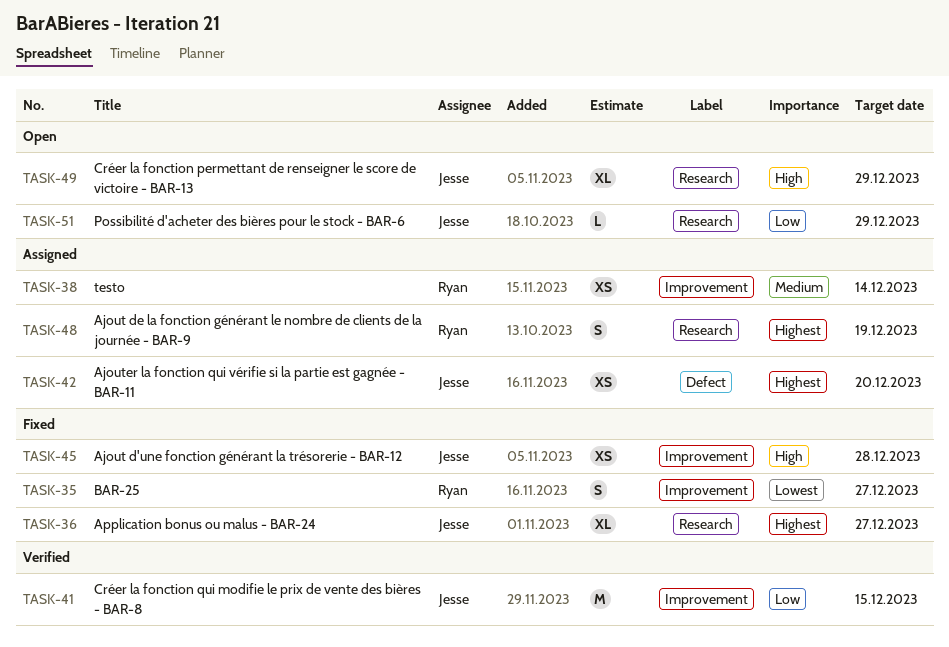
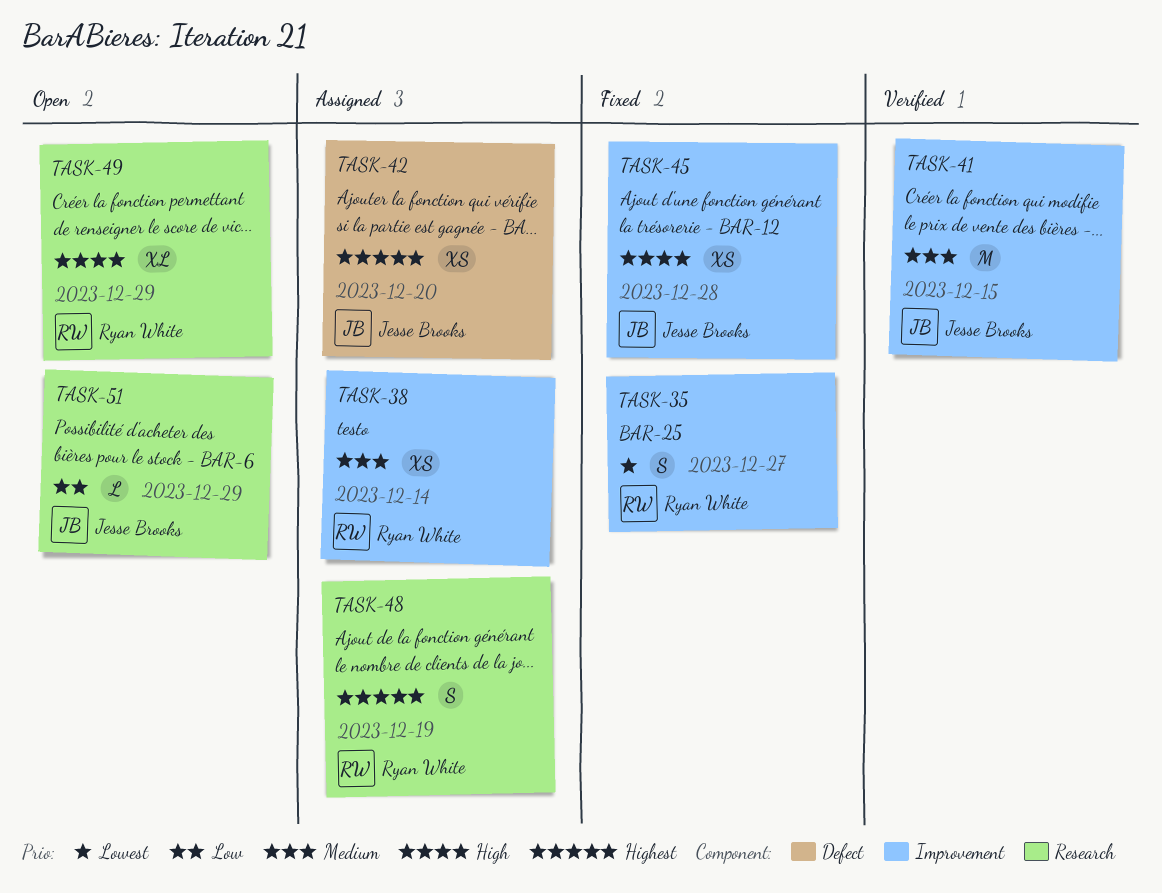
TASK-36: present -> none
TASK-41, priority: Low -> Medium
TASK-49, owner: Jesse Brooks -> Ryan White

